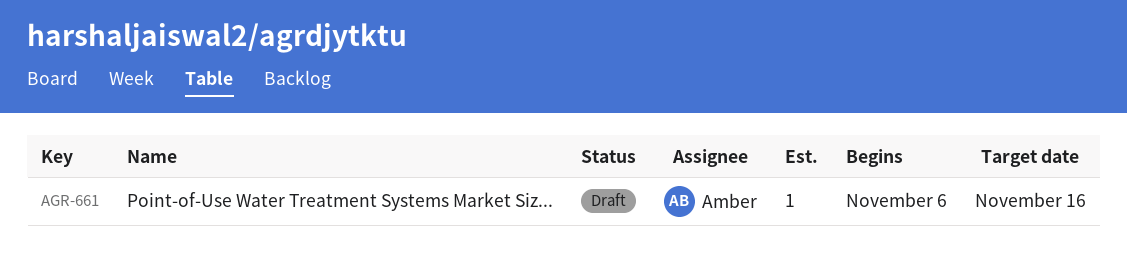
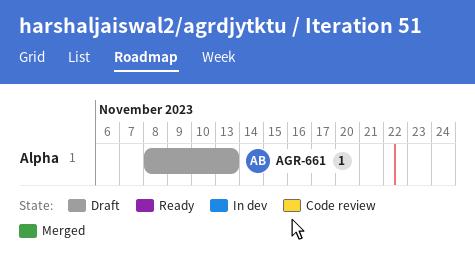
AGR-661, start: Nov 6 -> Nov 8
AGR-661, due: Nov 16 -> Nov 13

